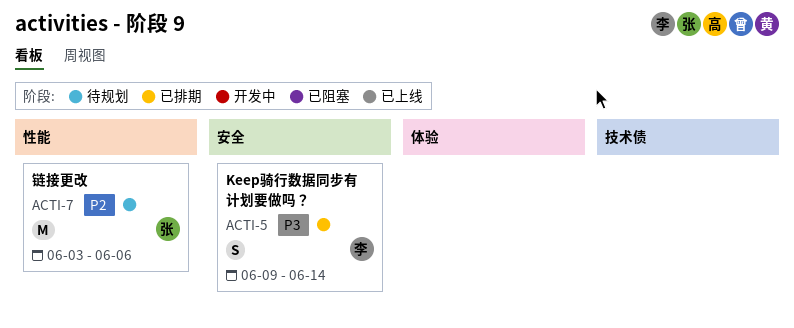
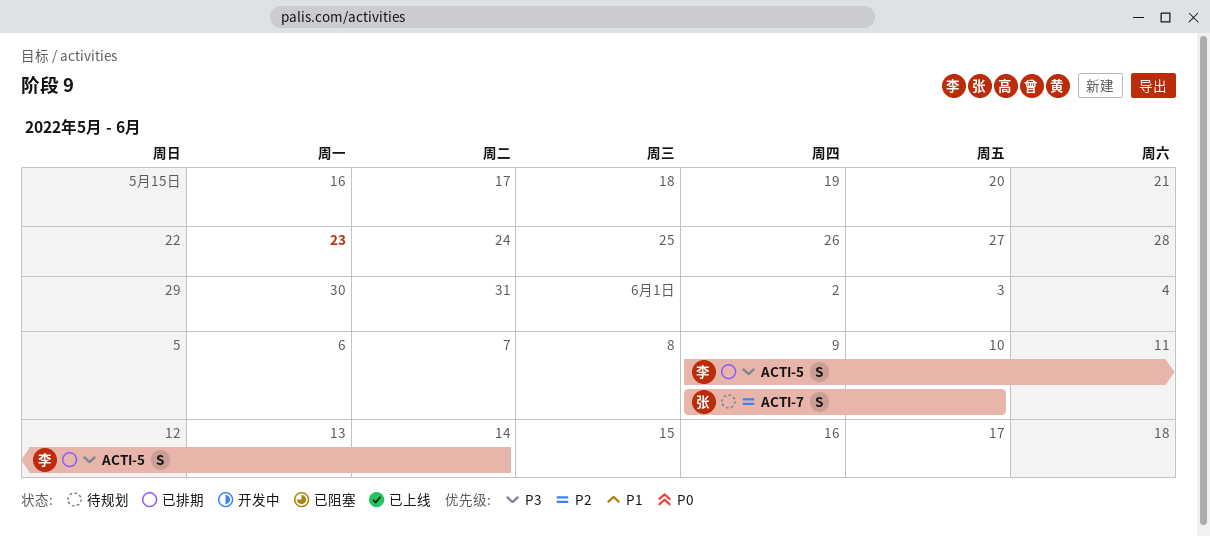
ACTI-7, estimate: M -> S
ACTI-7, start: Jun 3 -> Jun 9
ACTI-7, due: Jun 6 -> Jun 10

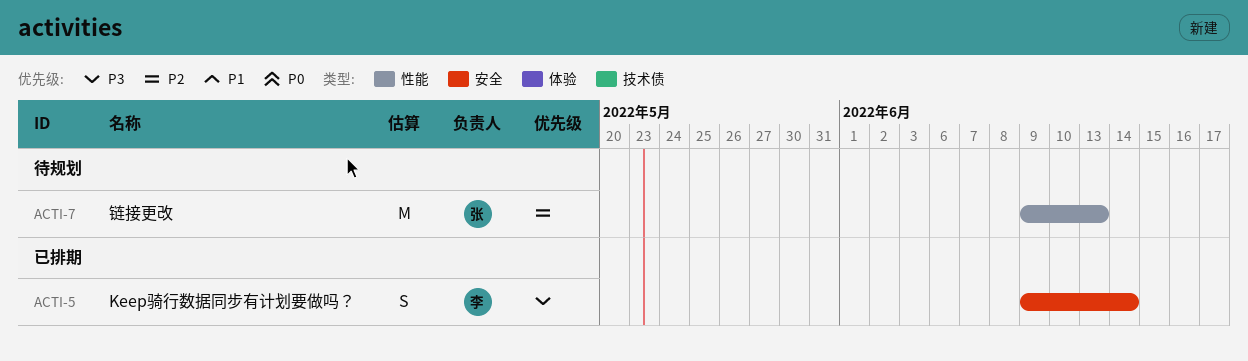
ACTI-7, estimate: S -> M
ACTI-7, due: Jun 10 -> Jun 13

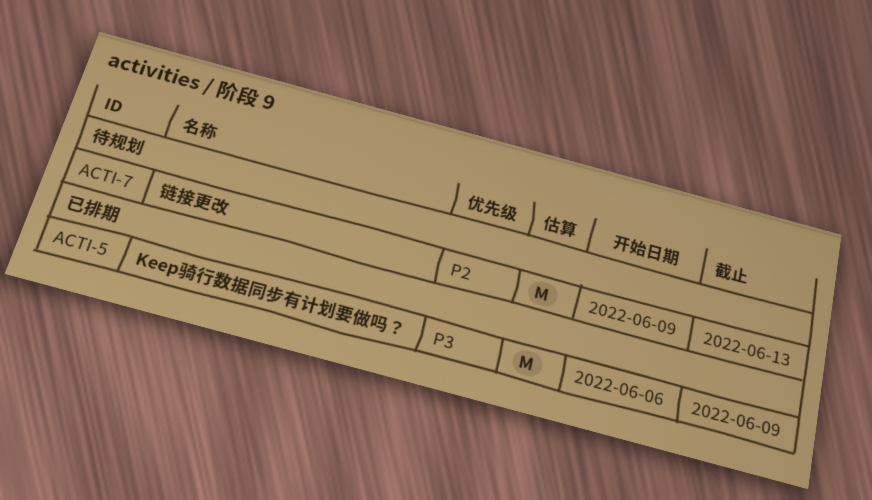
ACTI-5, estimate: S -> M
ACTI-5, start: Jun 9 -> Jun 6
ACTI-5, due: Jun 14 -> Jun 9

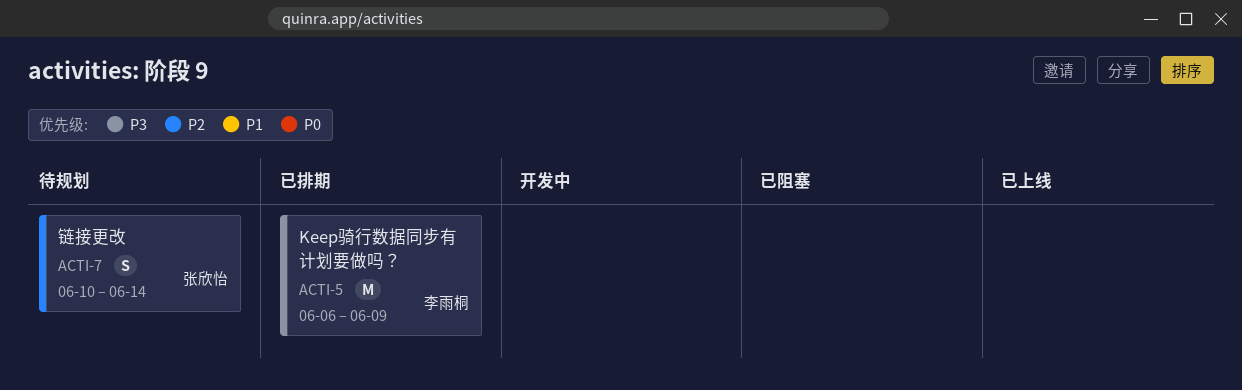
ACTI-7, estimate: M -> S
ACTI-7, start: Jun 9 -> Jun 10
ACTI-7, due: Jun 13 -> Jun 14

